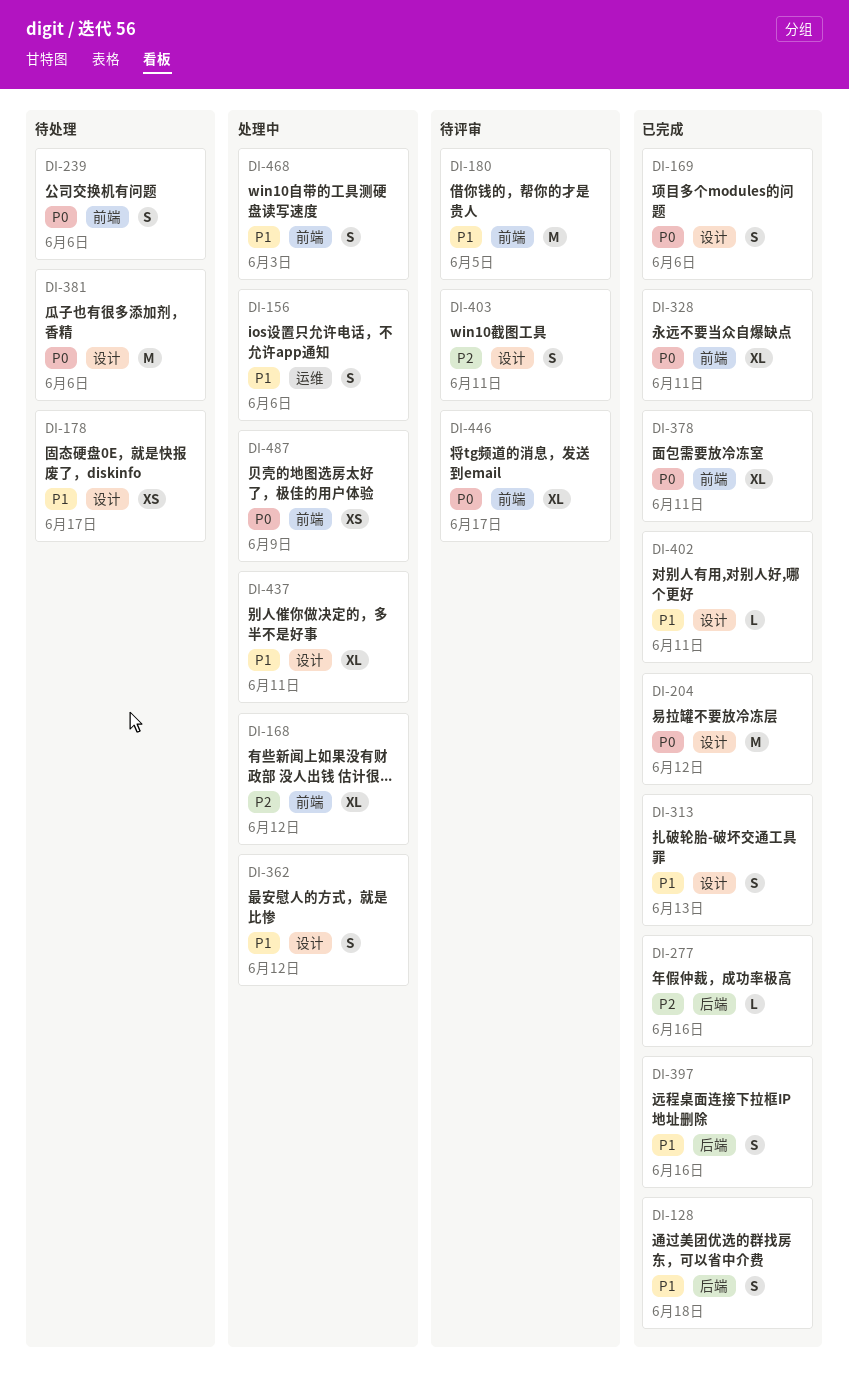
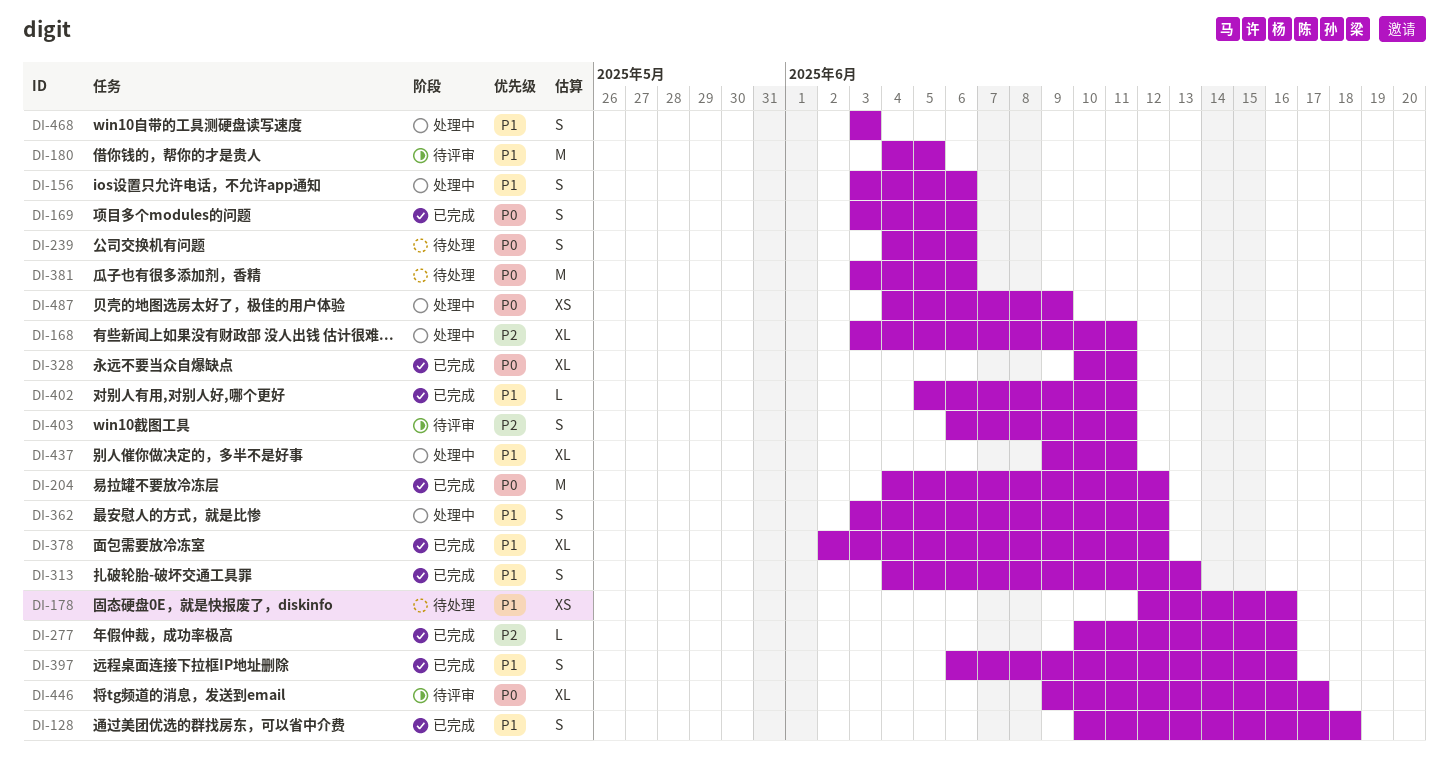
DI-168, due: Jun 12 -> Jun 11
DI-178, due: Jun 17 -> Jun 16
DI-378, priority: P0 -> P1
DI-378, due: Jun 11 -> Jun 12

